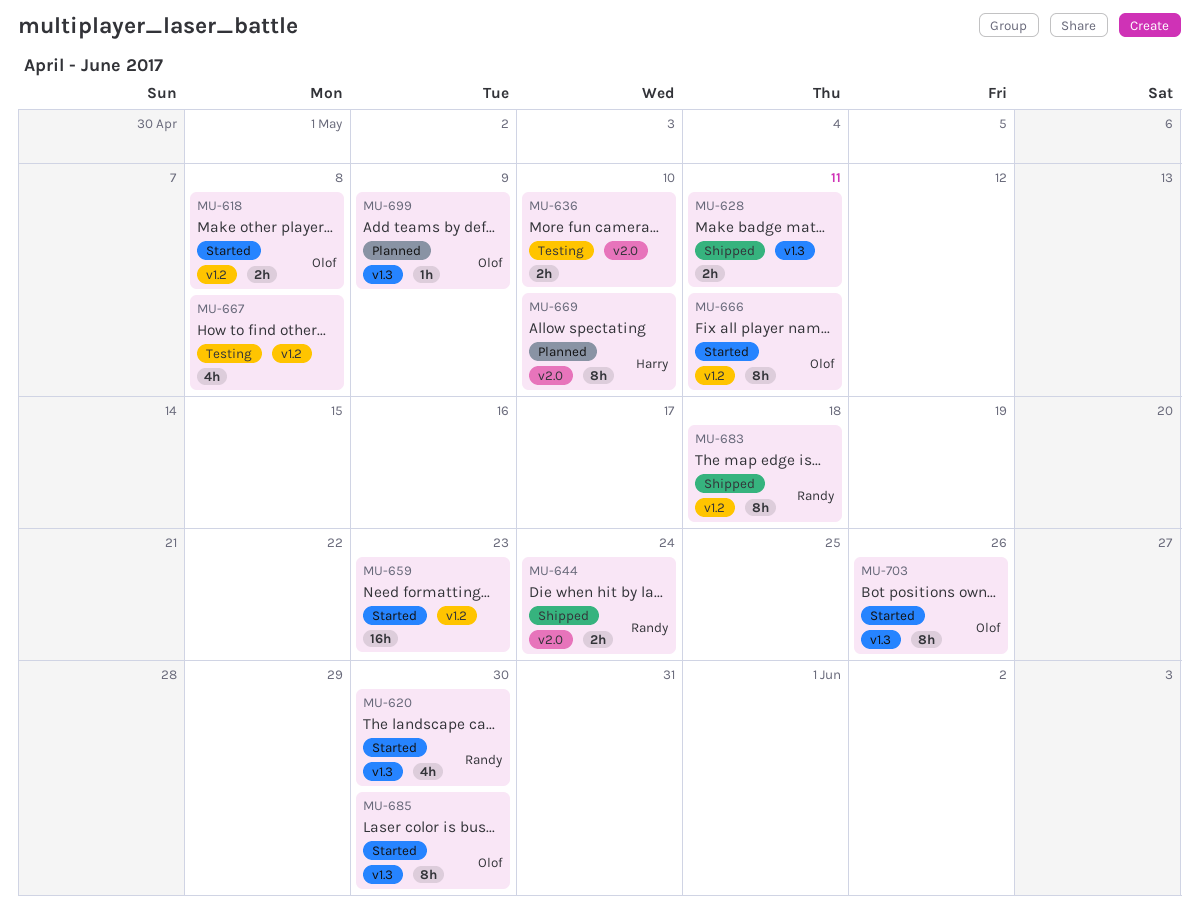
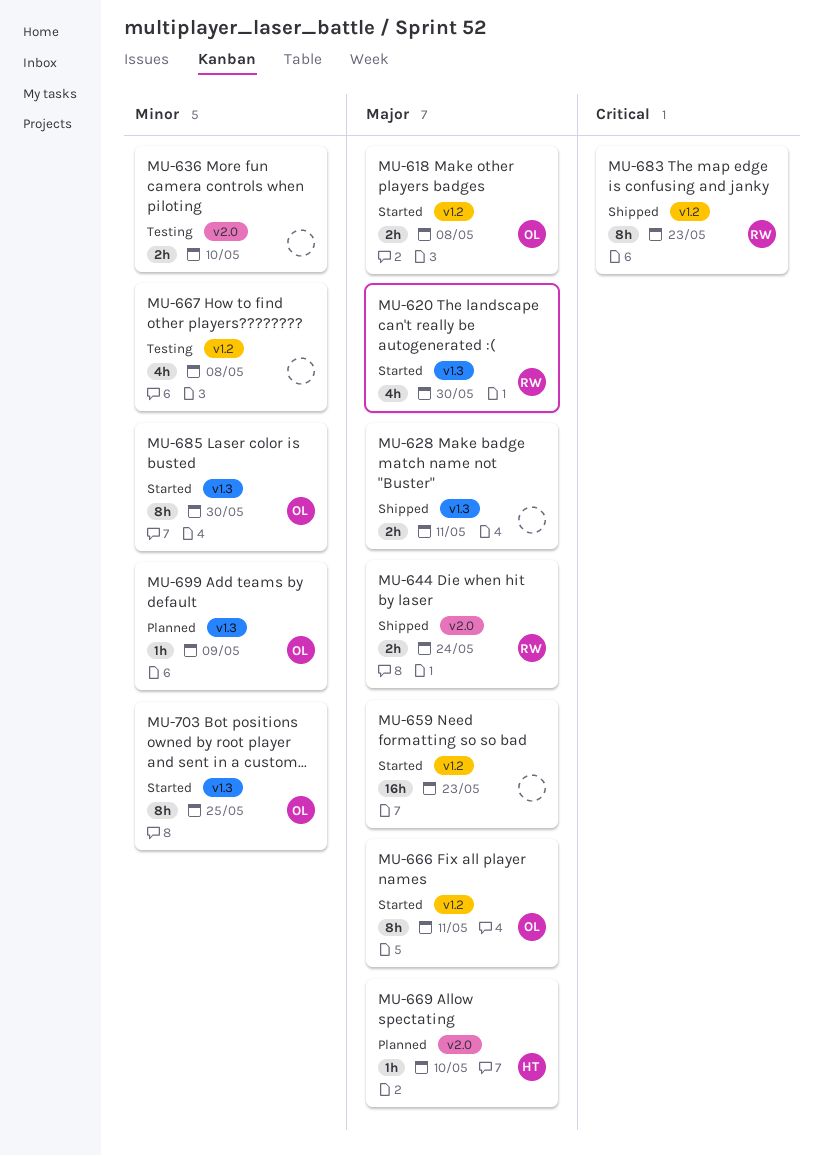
MU-669, estimate: 8h -> 1h
MU-683, due: May 18 -> May 23
MU-703, due: May 26 -> May 25

